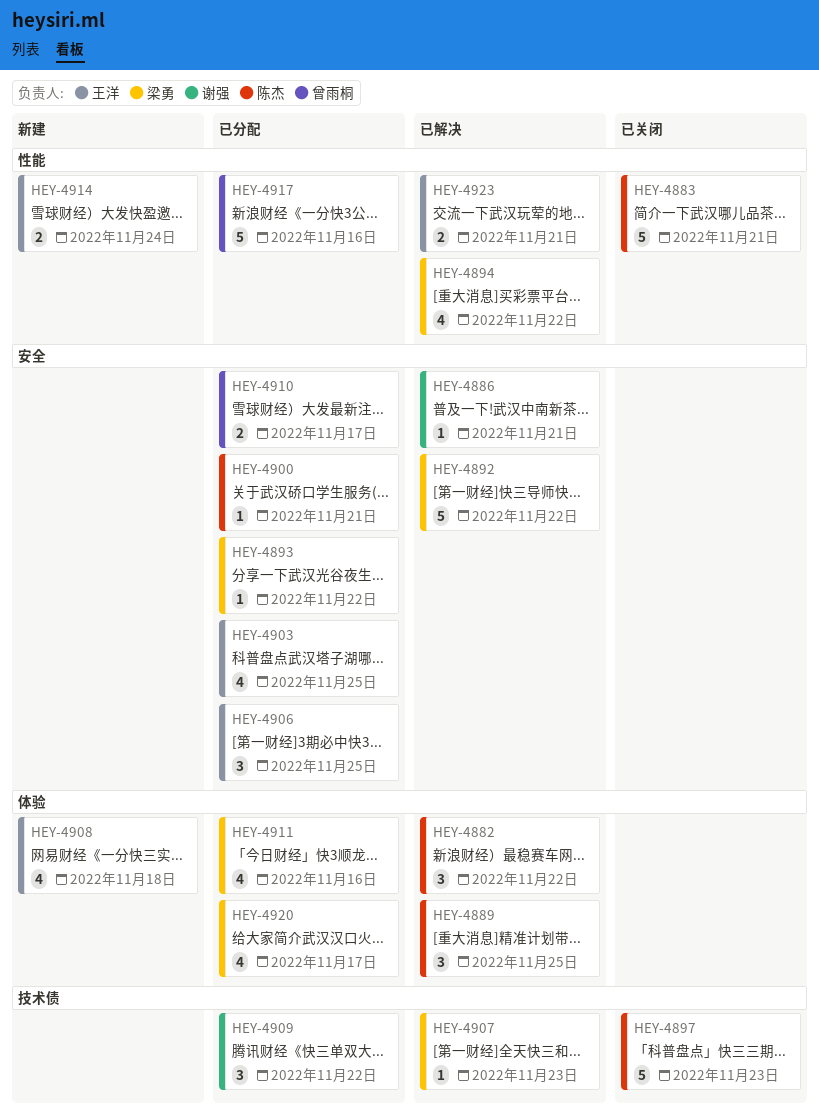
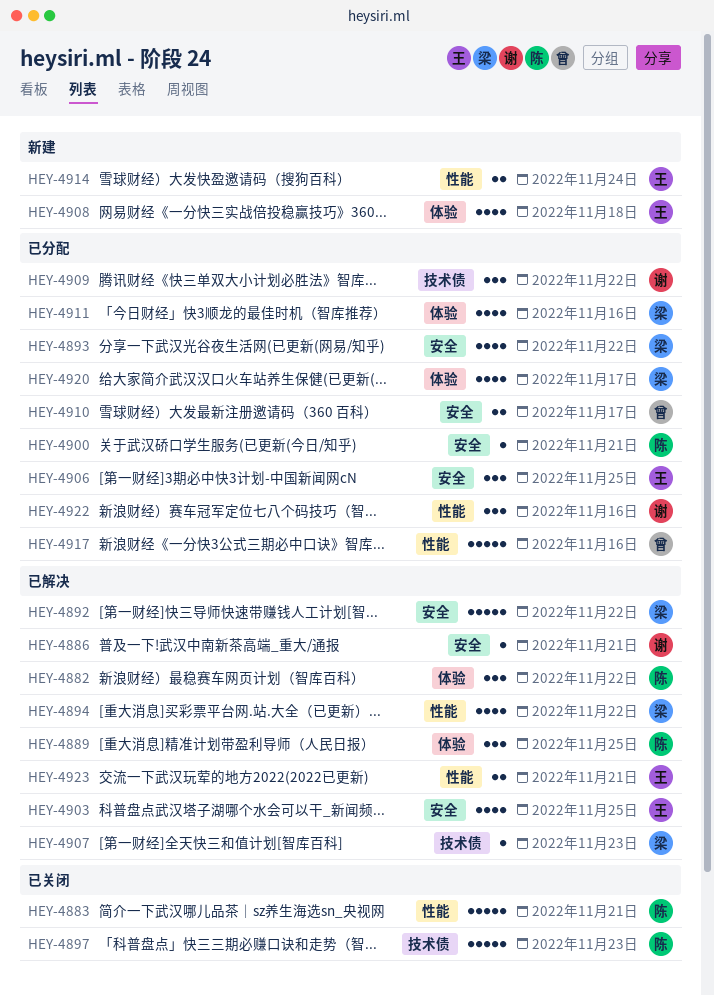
HEY-4893, estimate: 1 -> 4
HEY-4903, status: 已分配 -> 已解决
HEY-4922: none -> present

